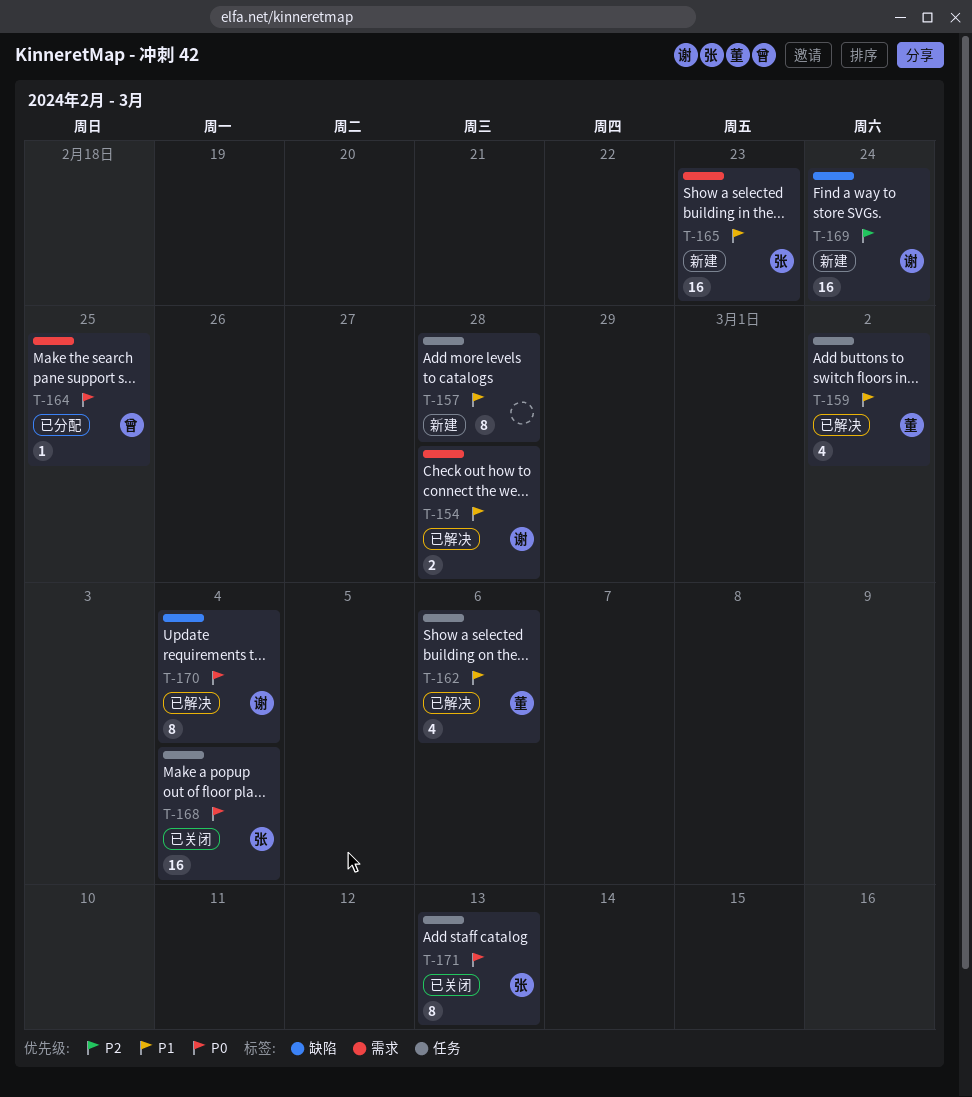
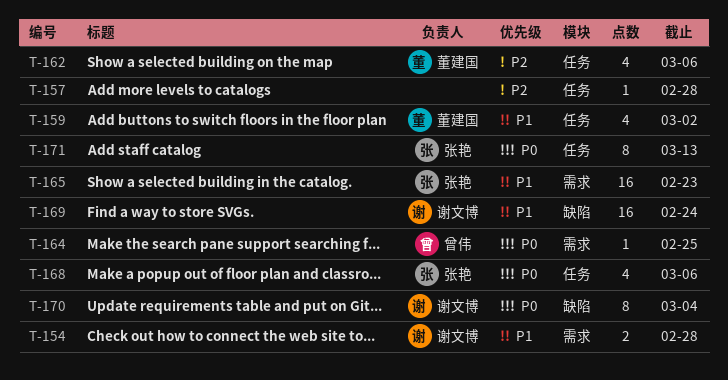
T-157, priority: P1 -> P2
T-157, estimate: 8 -> 1
T-162, priority: P1 -> P2
T-168, estimate: 16 -> 4
T-168, due: Mar 4 -> Mar 6
T-169, priority: P2 -> P1

